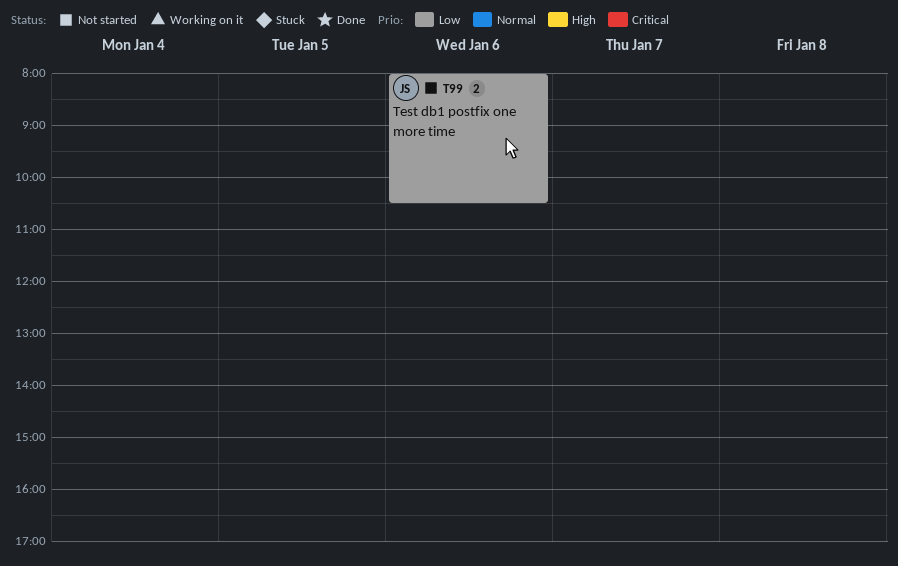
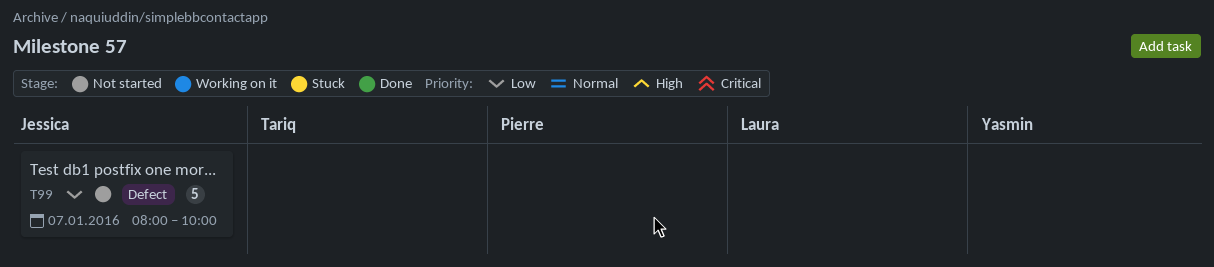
T99, estimate: 2 -> 5
T99, day: Jan 6 -> Jan 7
T99, ends: 10:30 -> 10:00

